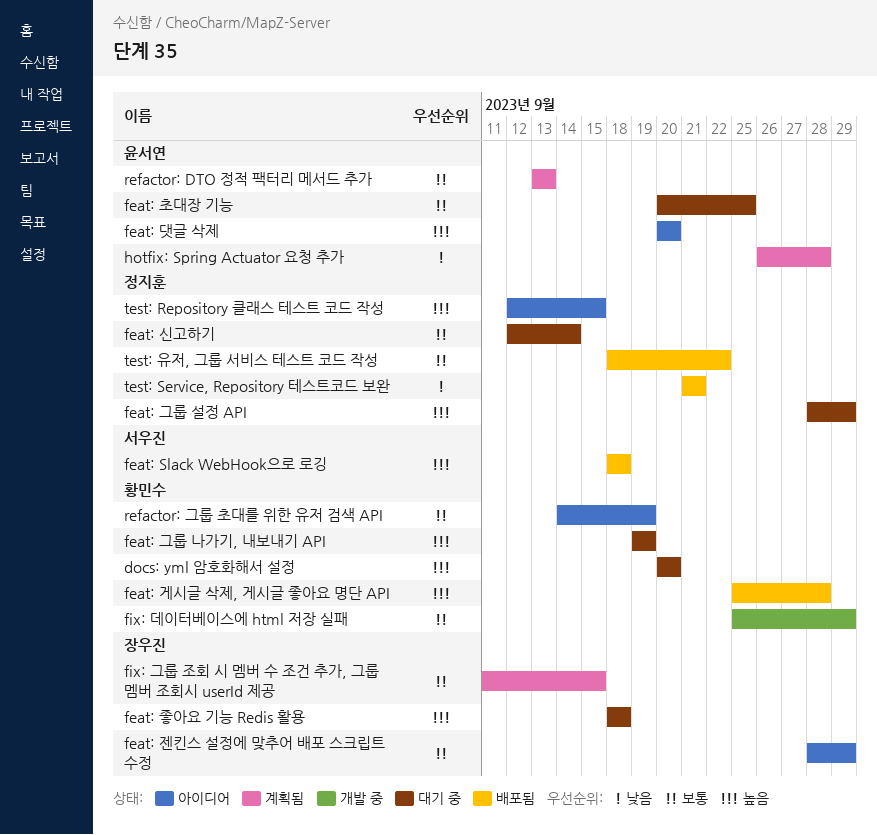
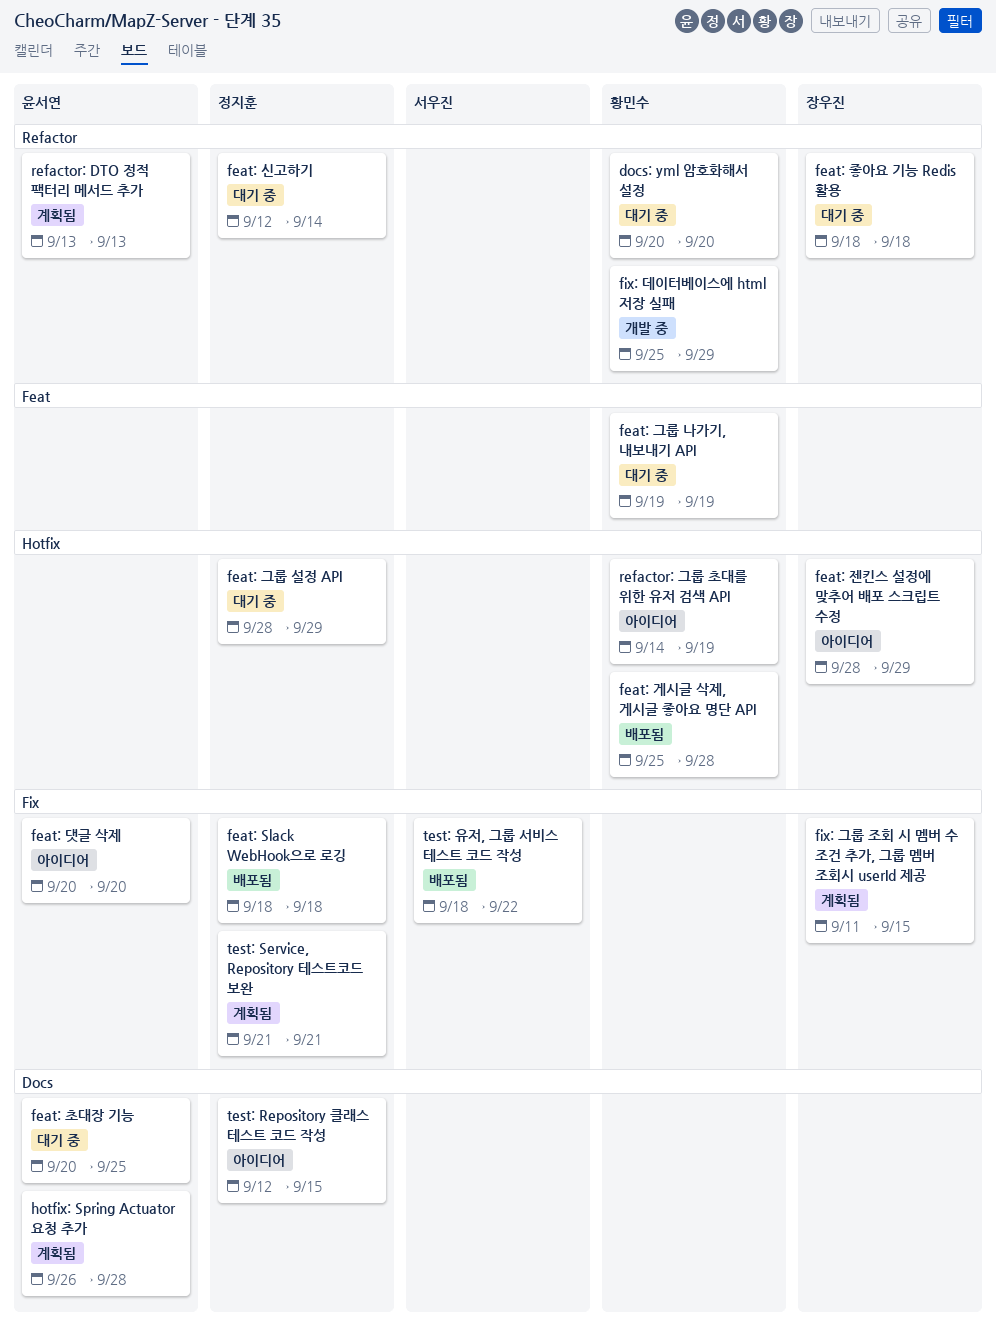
feat: Slack WebHook으로 로깅, owner: 서우진 -> 정지훈
test: Service, Repository 테스트코드 보완, status: 배포됨 -> 계획됨
test: 유저, 그룹 서비스 테스트 코드 작성, owner: 정지훈 -> 서우진

